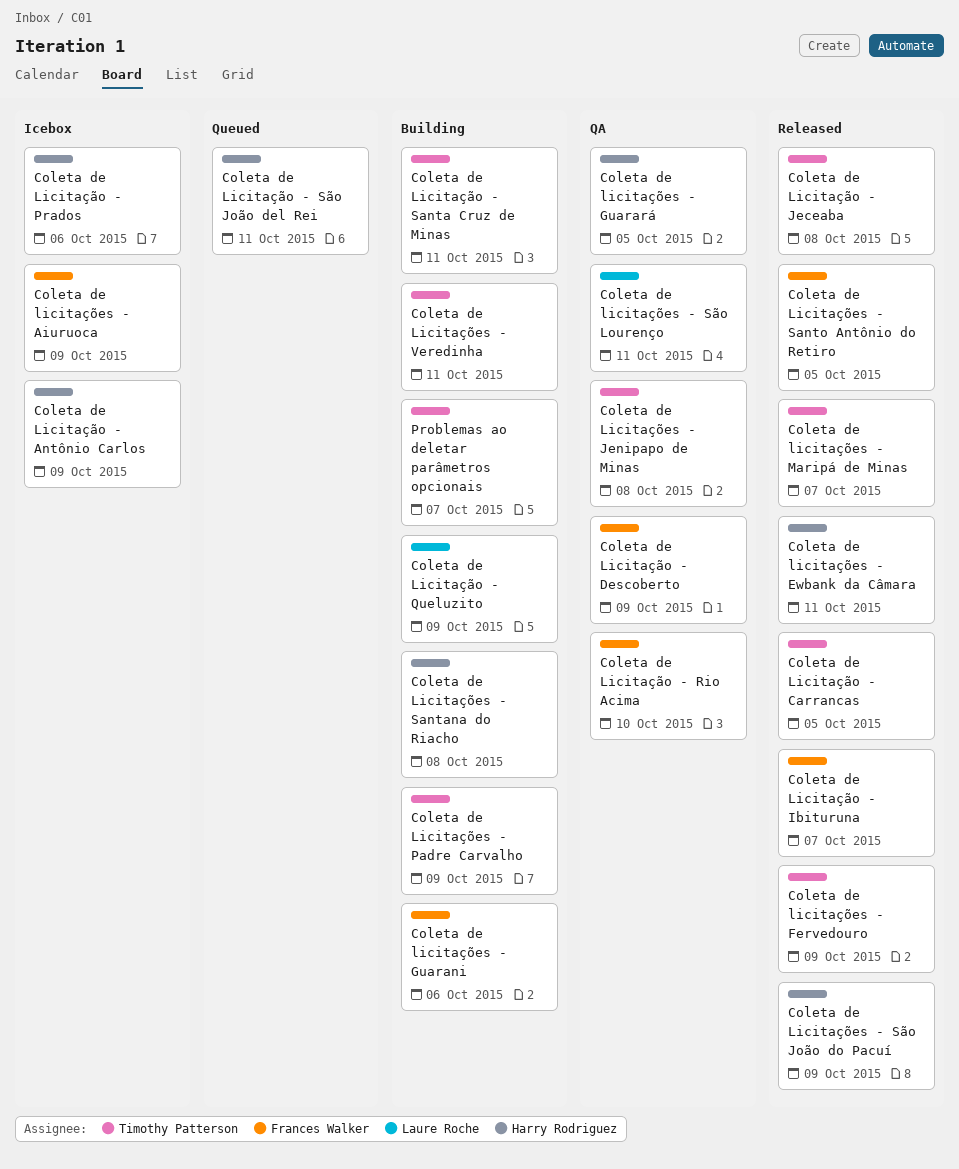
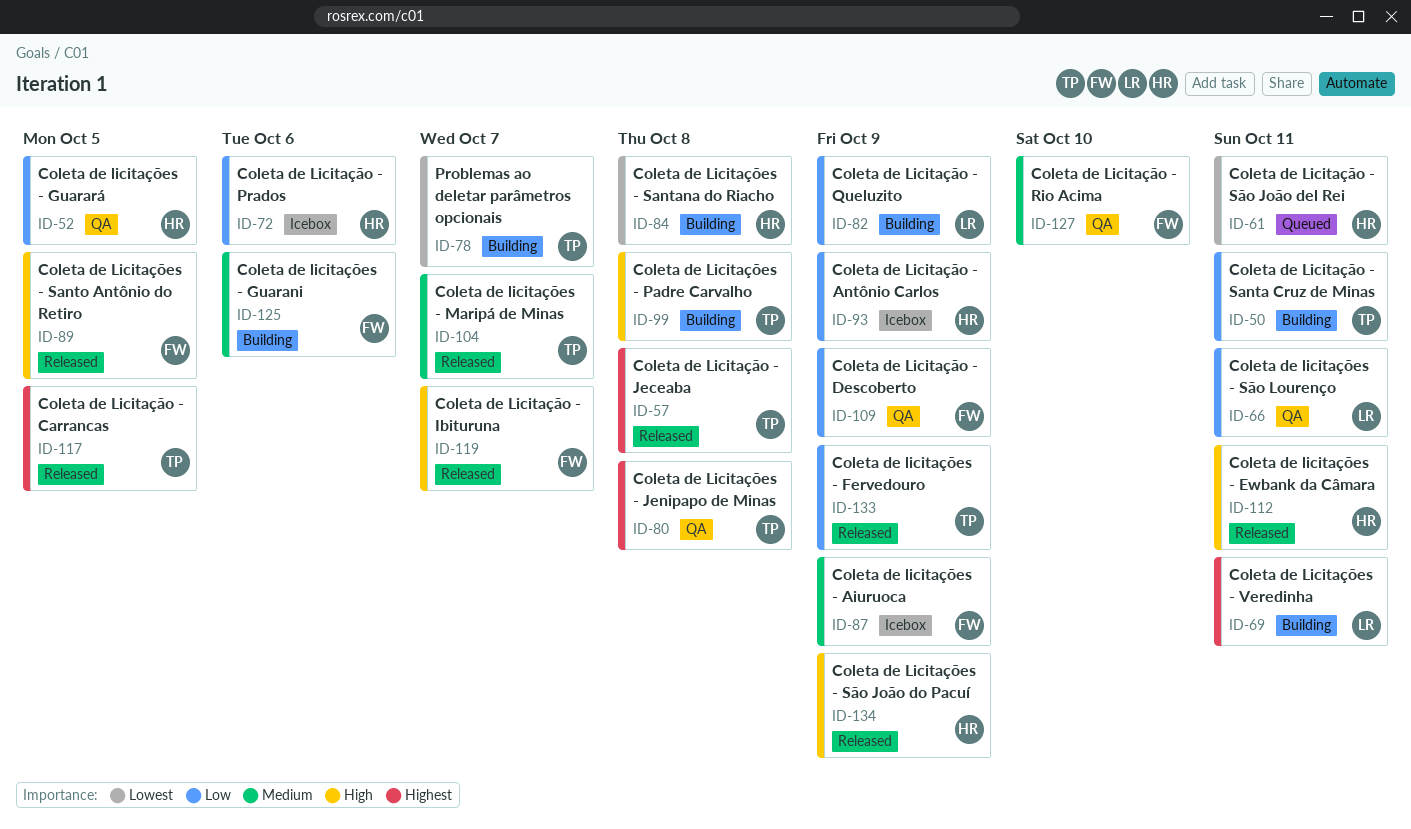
Coleta de Licitações - Padre Carvalho, due: Oct 9 -> Oct 8
Coleta de Licitações - Veredinha, owner: Timothy Patterson -> Laure Roche

